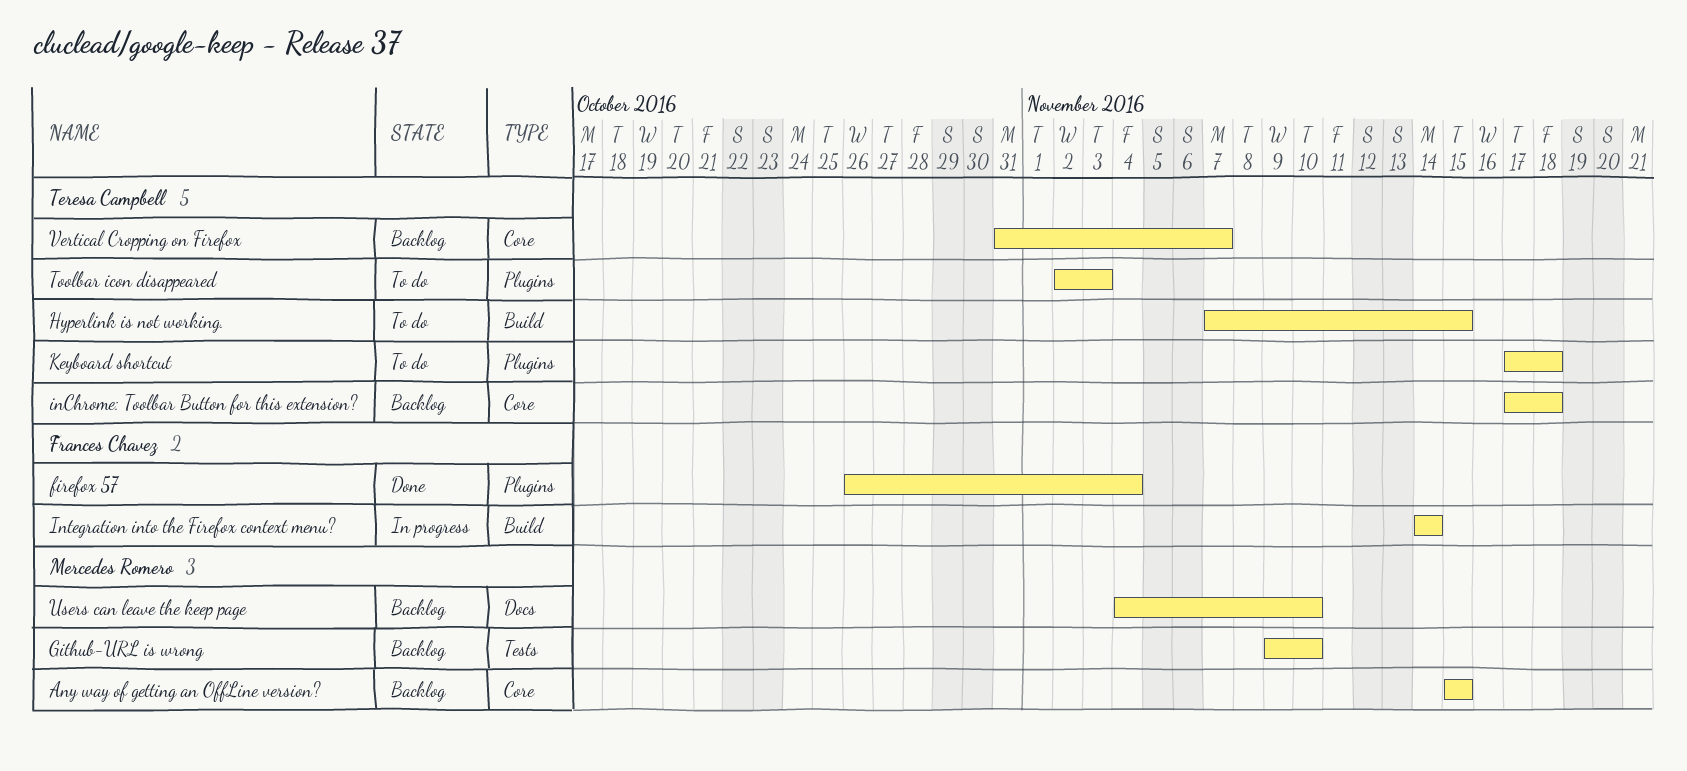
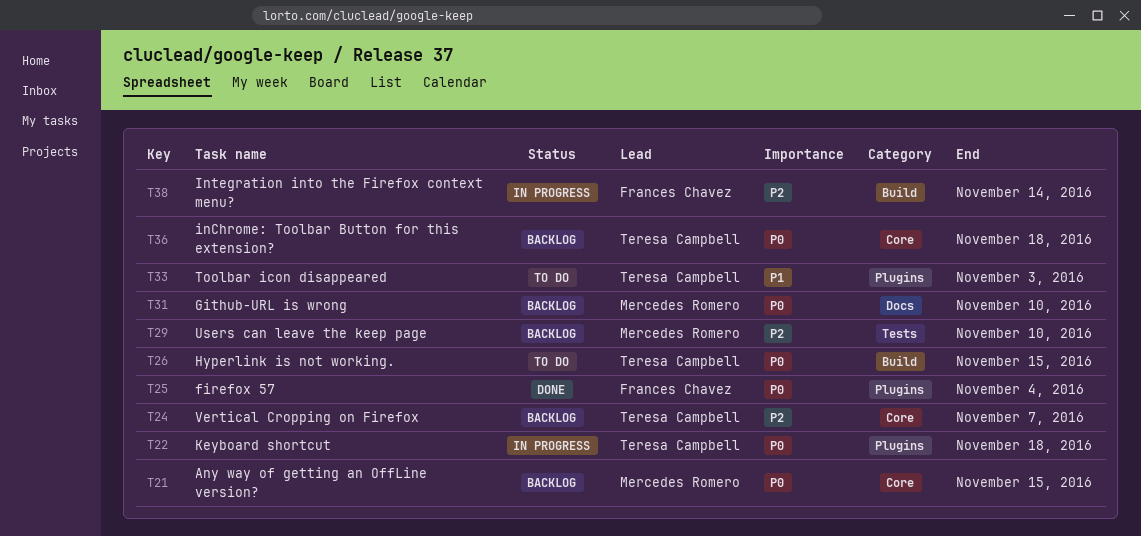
Github-URL is wrong, label: Tests -> Docs
Keyboard shortcut, status: To do -> In progress
Users can leave the keep page, label: Docs -> Tests

